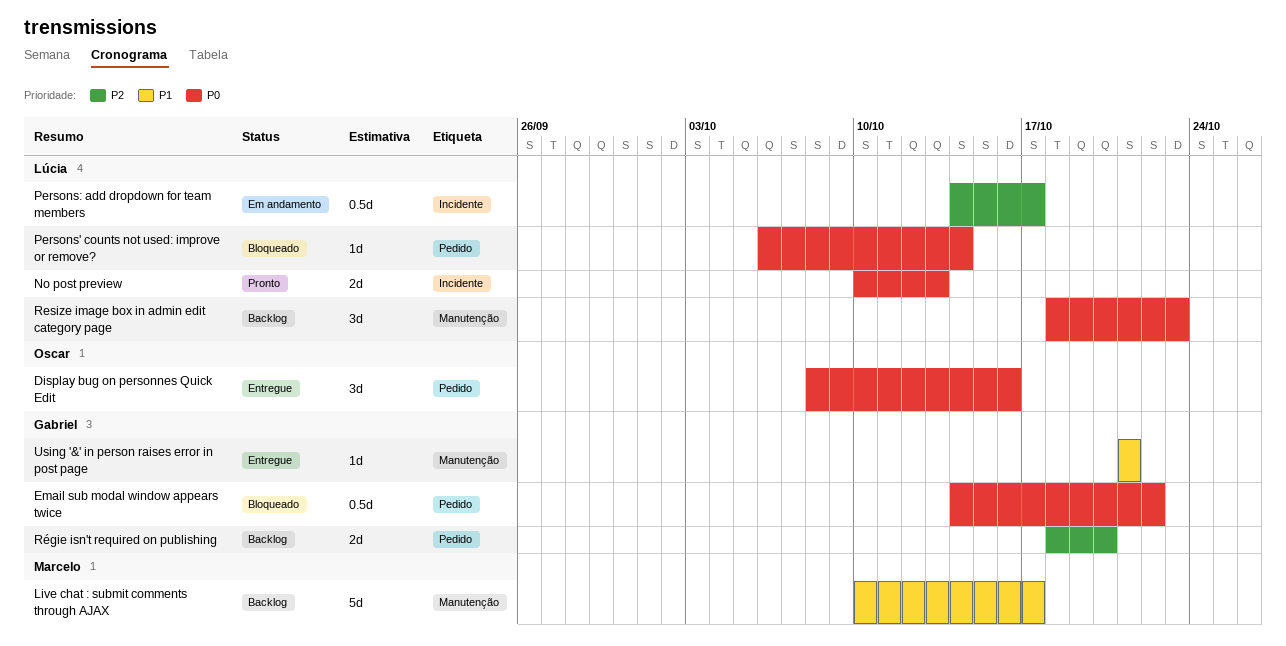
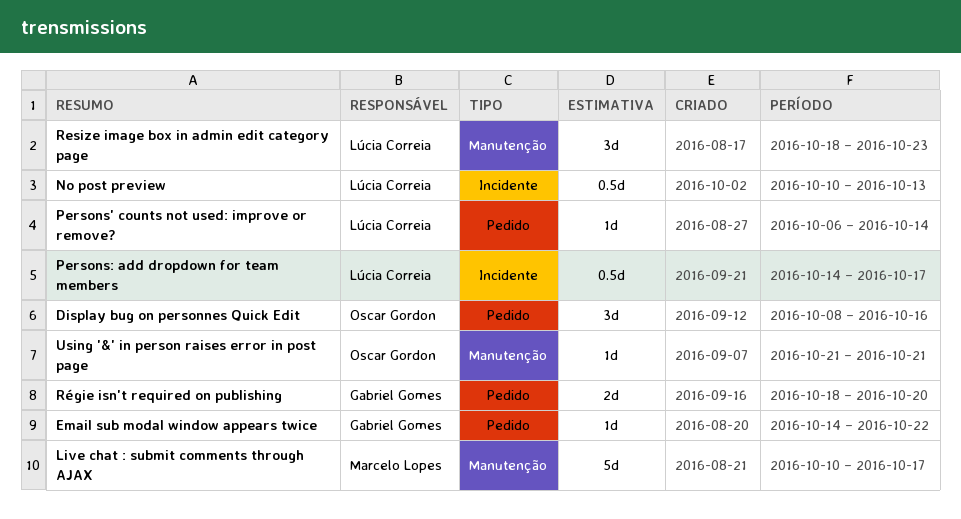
Email sub modal window appears twice, estimate: 0.5d -> 1d
No post preview, estimate: 2d -> 0.5d
Using '&' in person raises error in post page, owner: Gabriel Gomes -> Oscar Gordon

